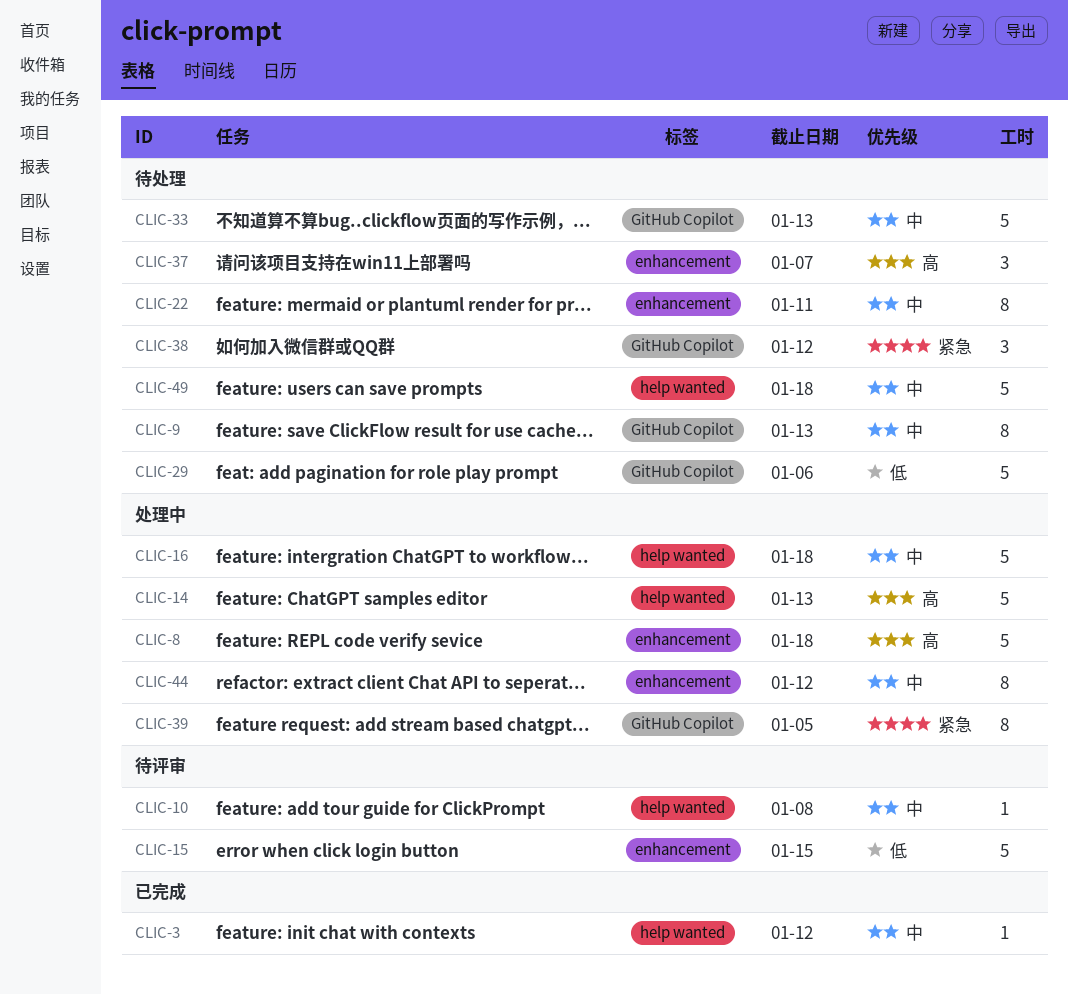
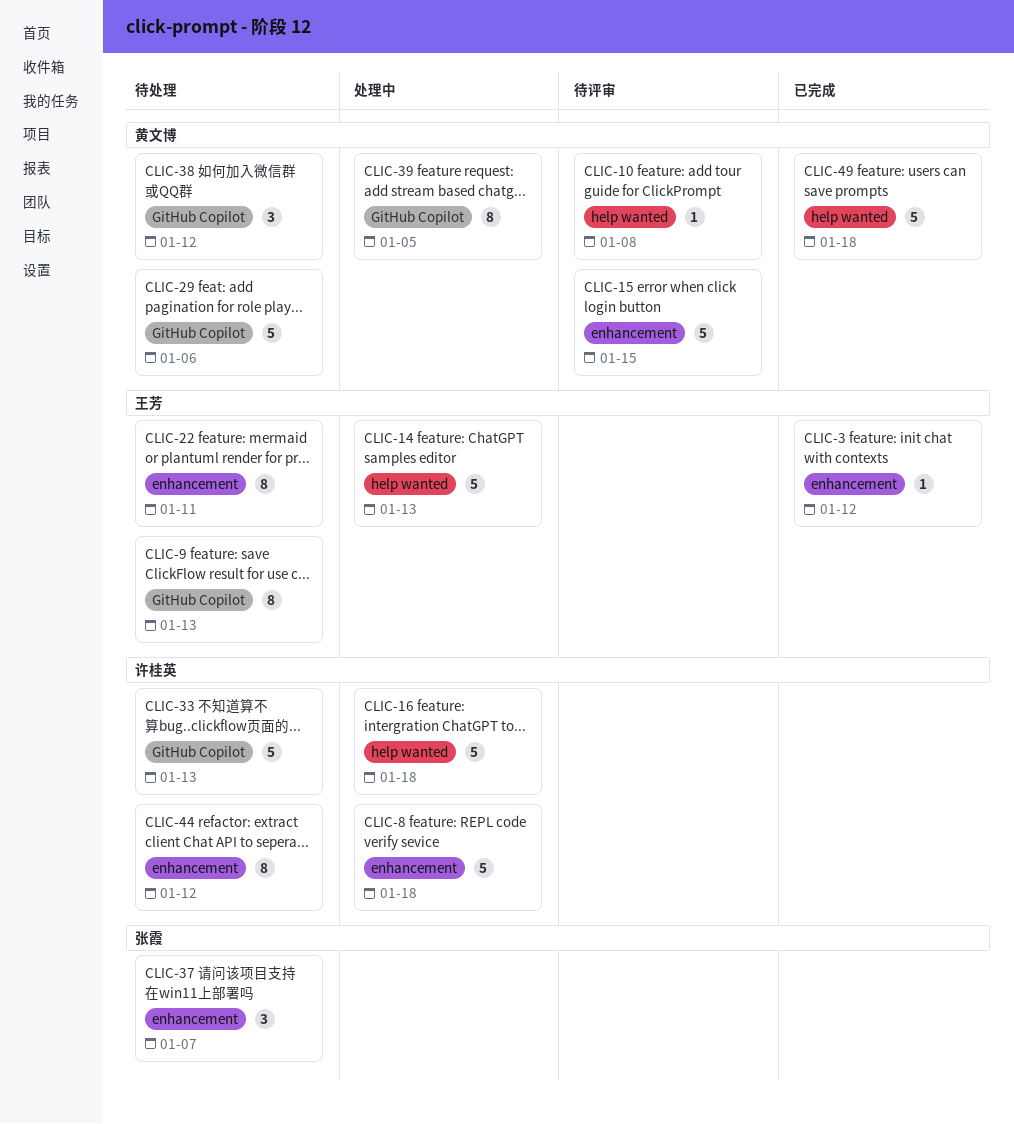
CLIC-3, label: help wanted -> enhancement
CLIC-44, status: 处理中 -> 待处理
CLIC-49, status: 待处理 -> 已完成

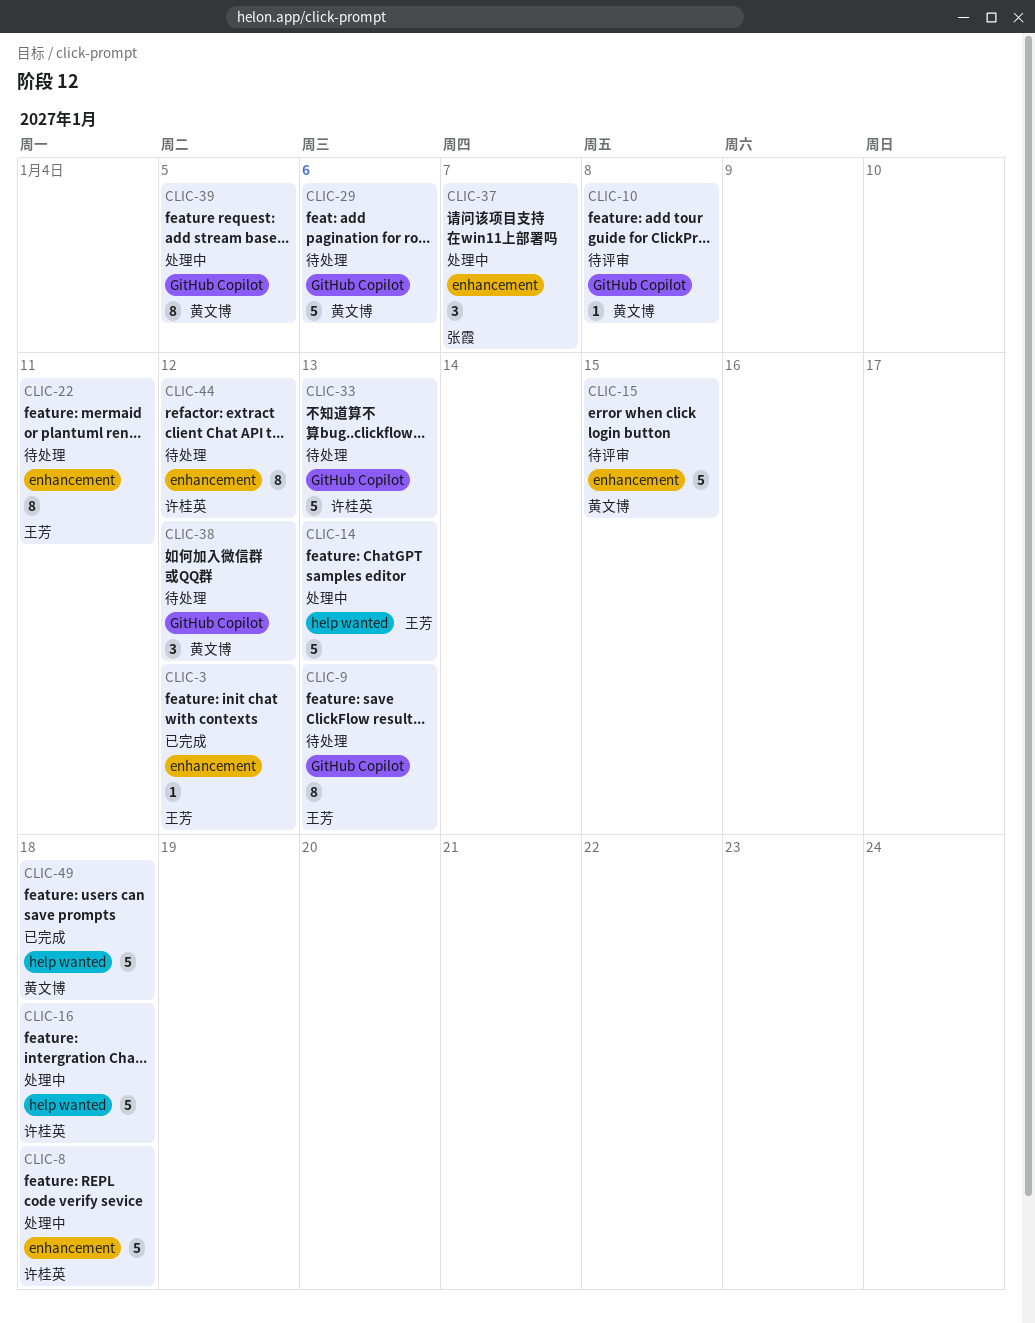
CLIC-10, label: help wanted -> GitHub Copilot
CLIC-37, status: 待处理 -> 处理中

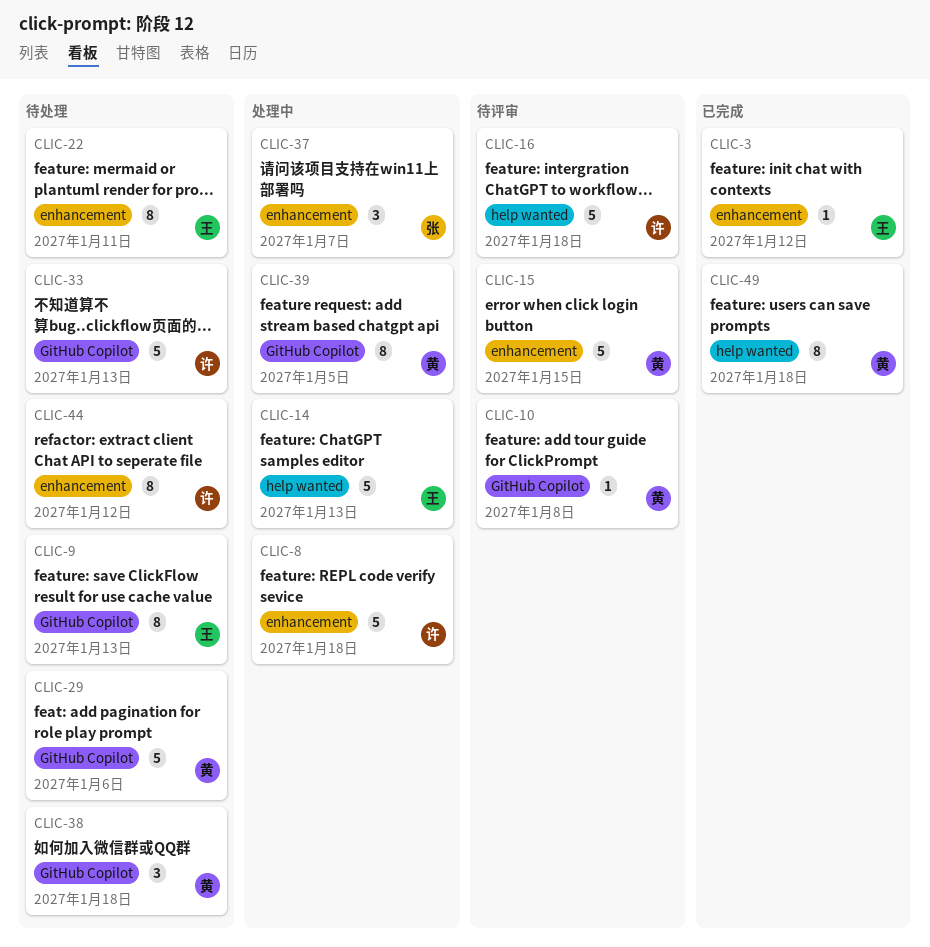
CLIC-16, status: 处理中 -> 待评审
CLIC-38, due: Jan 12 -> Jan 18
CLIC-49, estimate: 5 -> 8

